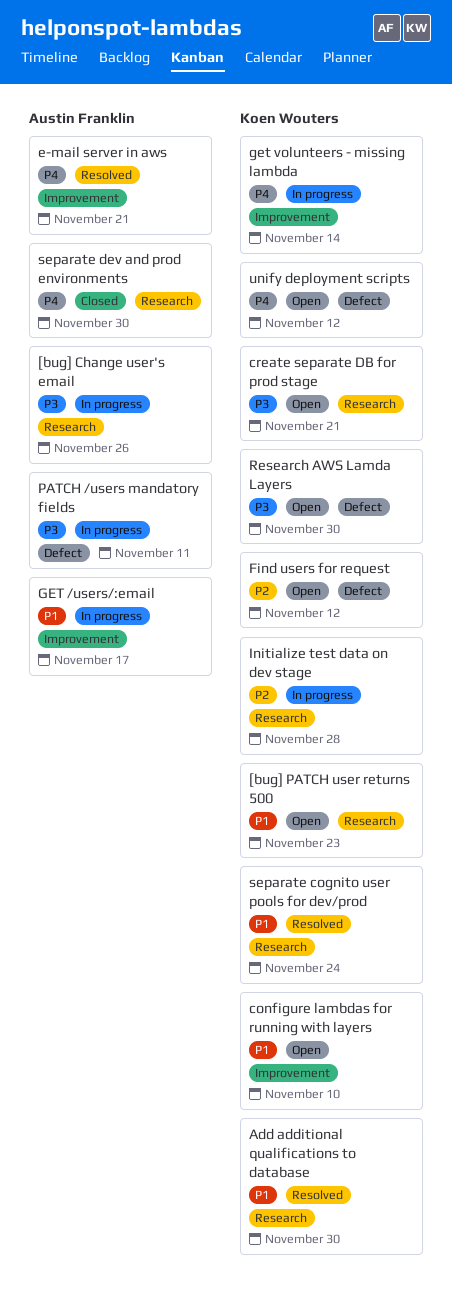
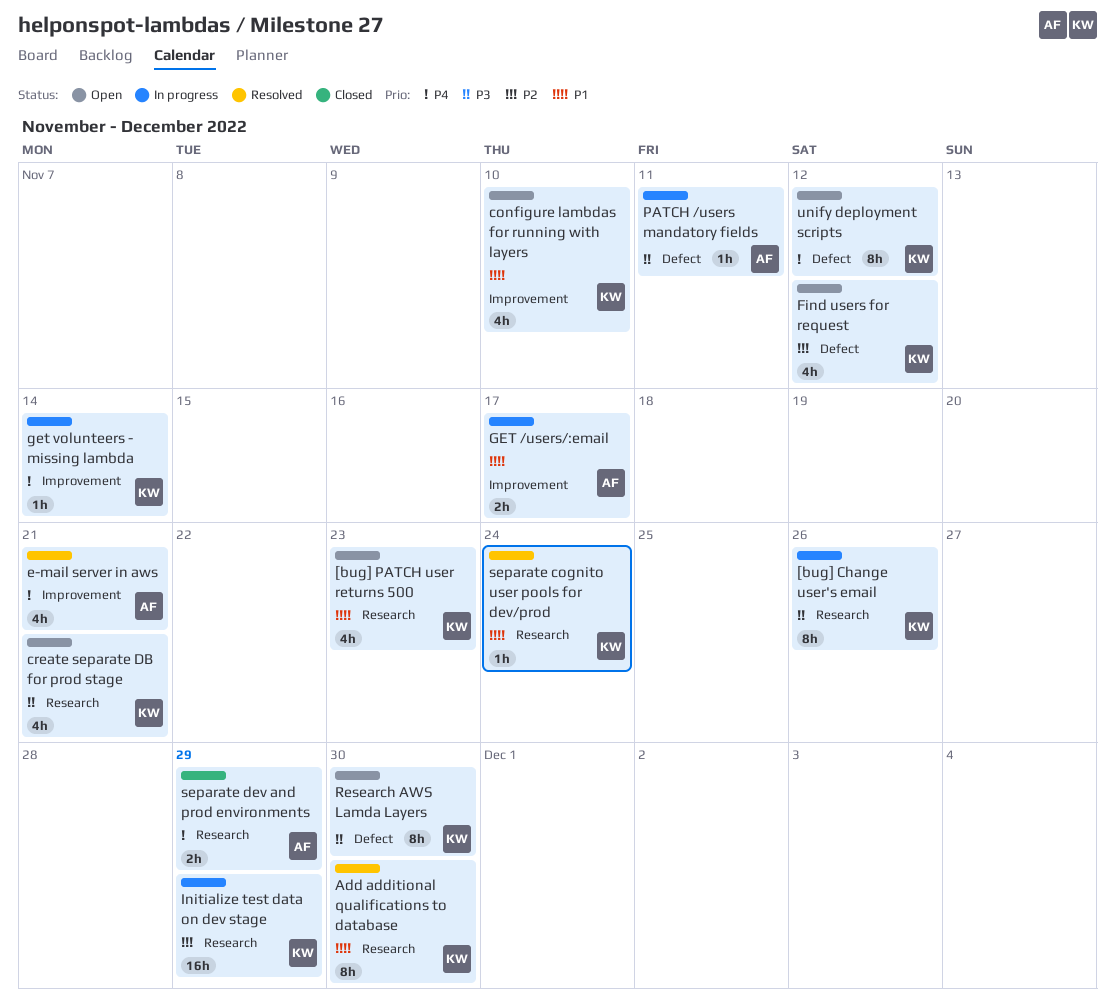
[bug] Change user's email, owner: Austin Franklin -> Koen Wouters
Initialize test data on dev stage, due: Nov 28 -> Nov 29
separate dev and prod environments, due: Nov 30 -> Nov 29

